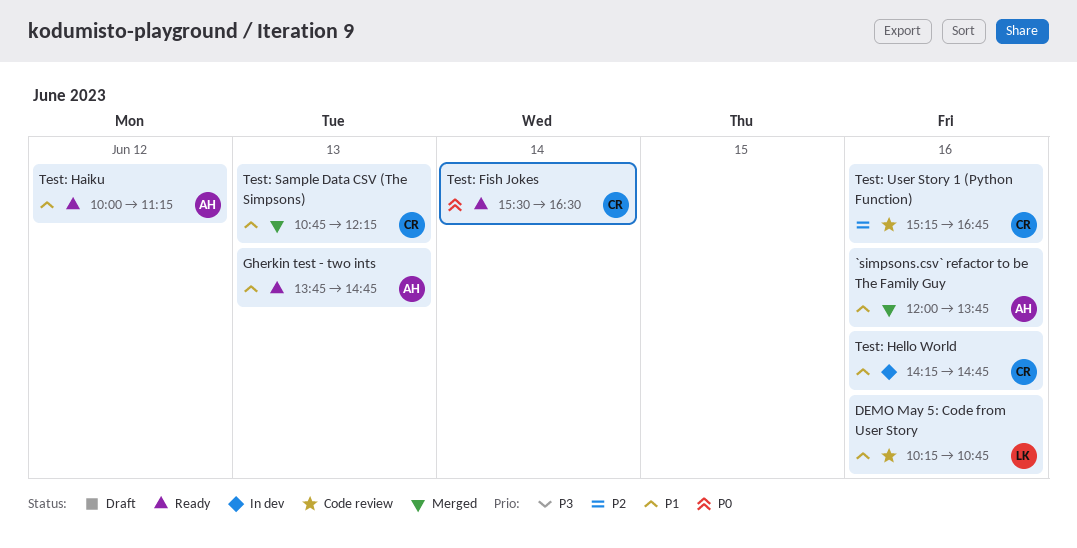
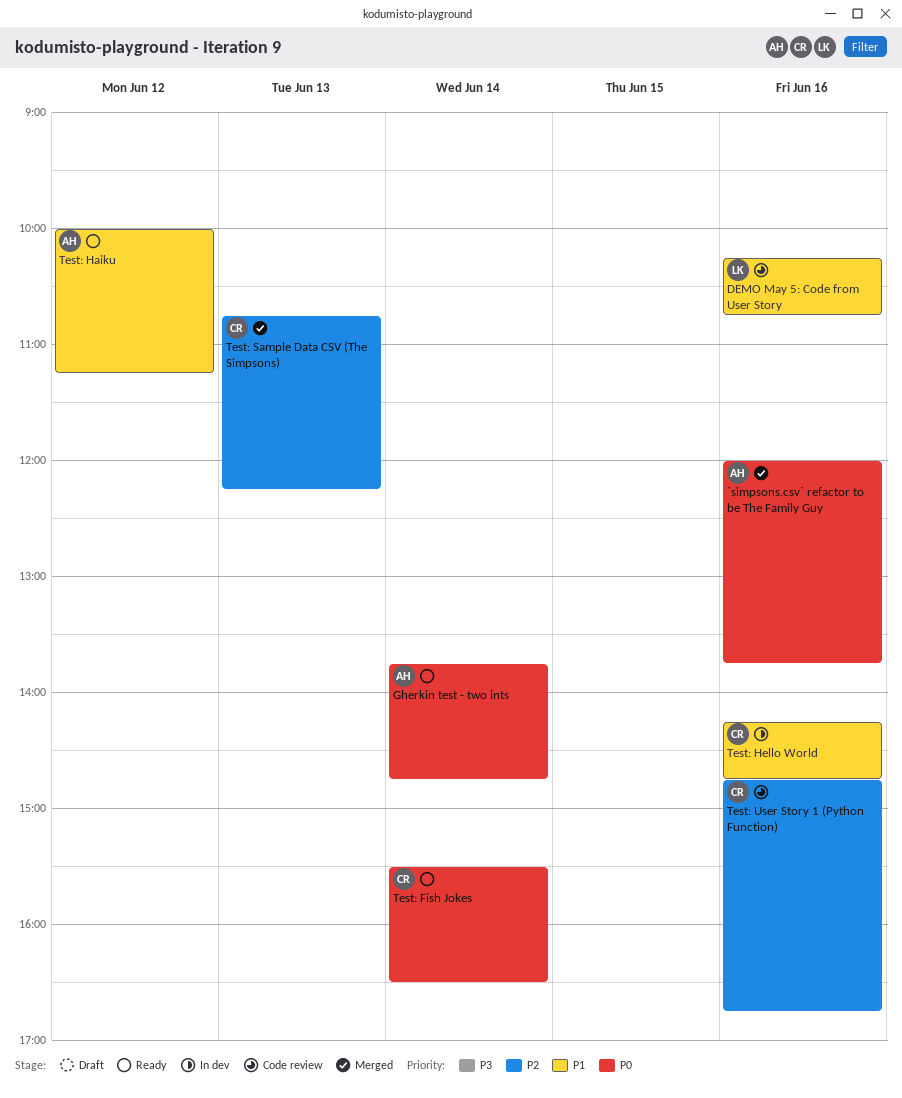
`simpsons.csv` refactor to be The Family Guy, priority: P1 -> P0
Gherkin test - two ints, priority: P1 -> P0
Gherkin test - two ints, day: Jun 13 -> Jun 14
Test: Sample Data CSV (The Simpsons), priority: P1 -> P2
Test: User Story 1 (Python Function), begins: 15:15 -> 14:45

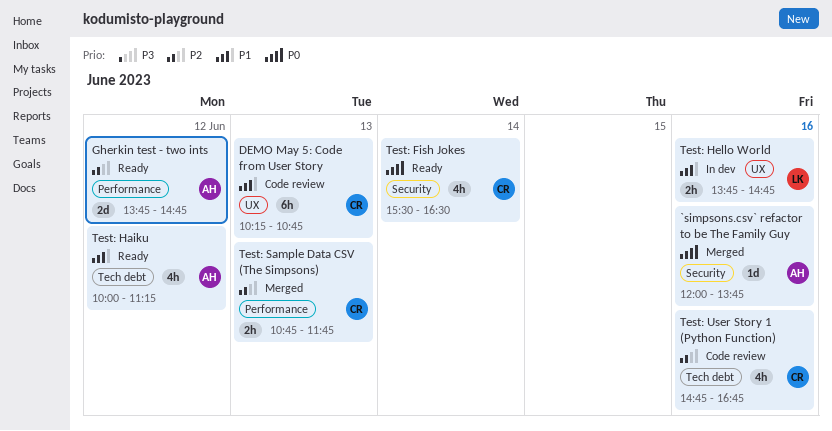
DEMO May 5: Code from User Story, owner: LK -> CR
DEMO May 5: Code from User Story, day: Jun 16 -> Jun 13
Gherkin test - two ints, priority: P0 -> P2
Gherkin test - two ints, day: Jun 14 -> Jun 12
Test: Hello World, owner: CR -> LK
Test: Hello World, begins: 14:15 -> 13:45
Test: Sample Data CSV (The Simpsons), ends: 12:15 -> 11:45

